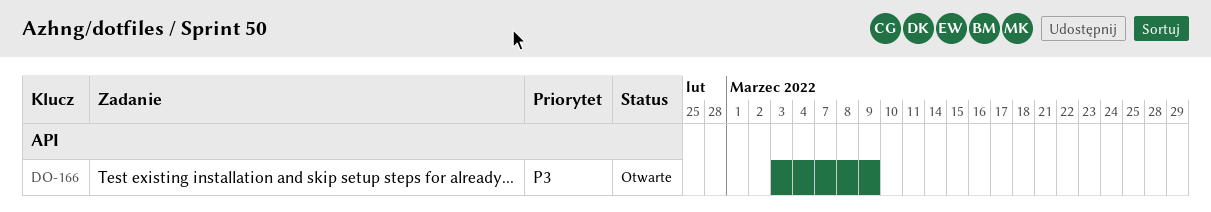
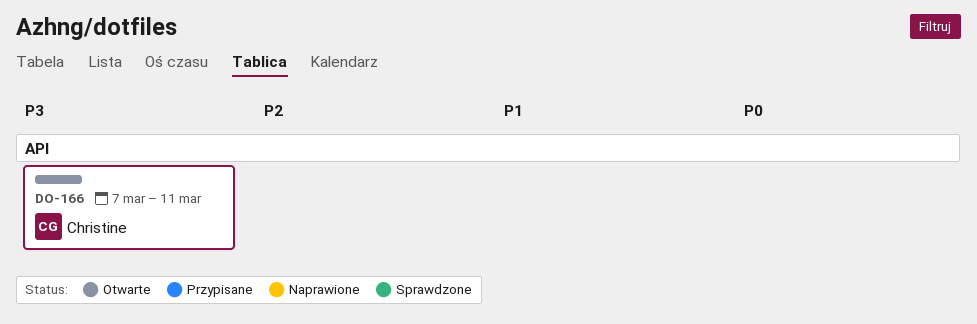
DO-166, start: Mar 3 -> Mar 7
DO-166, due: Mar 9 -> Mar 11

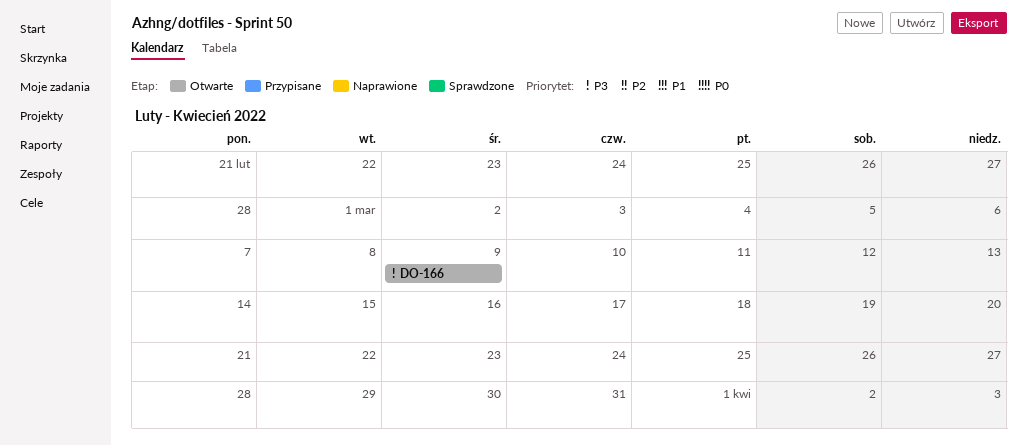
DO-166, start: Mar 7 -> Mar 9
DO-166, due: Mar 11 -> Mar 9

